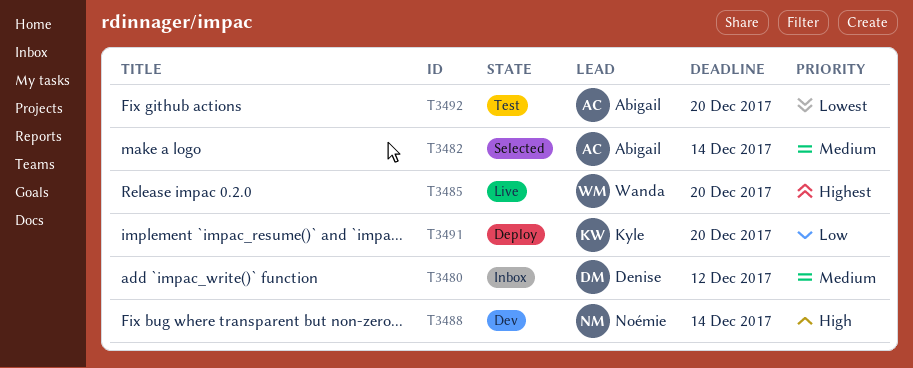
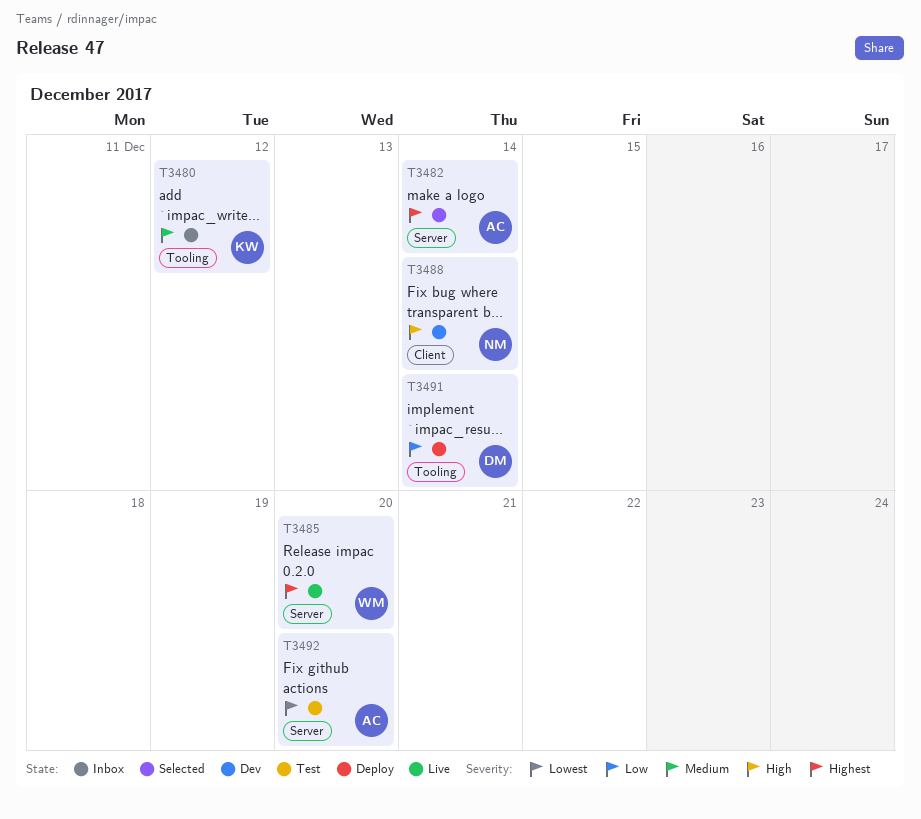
T3480, owner: Denise -> Kyle
T3482, priority: Medium -> Highest
T3491, owner: Kyle -> Denise
T3491, due: Dec 20 -> Dec 14

